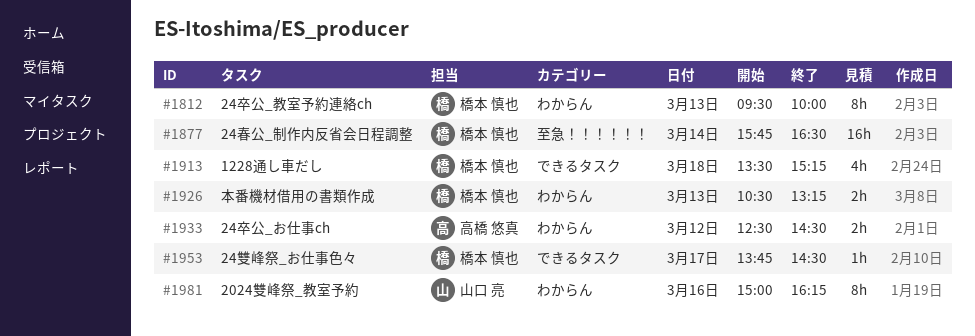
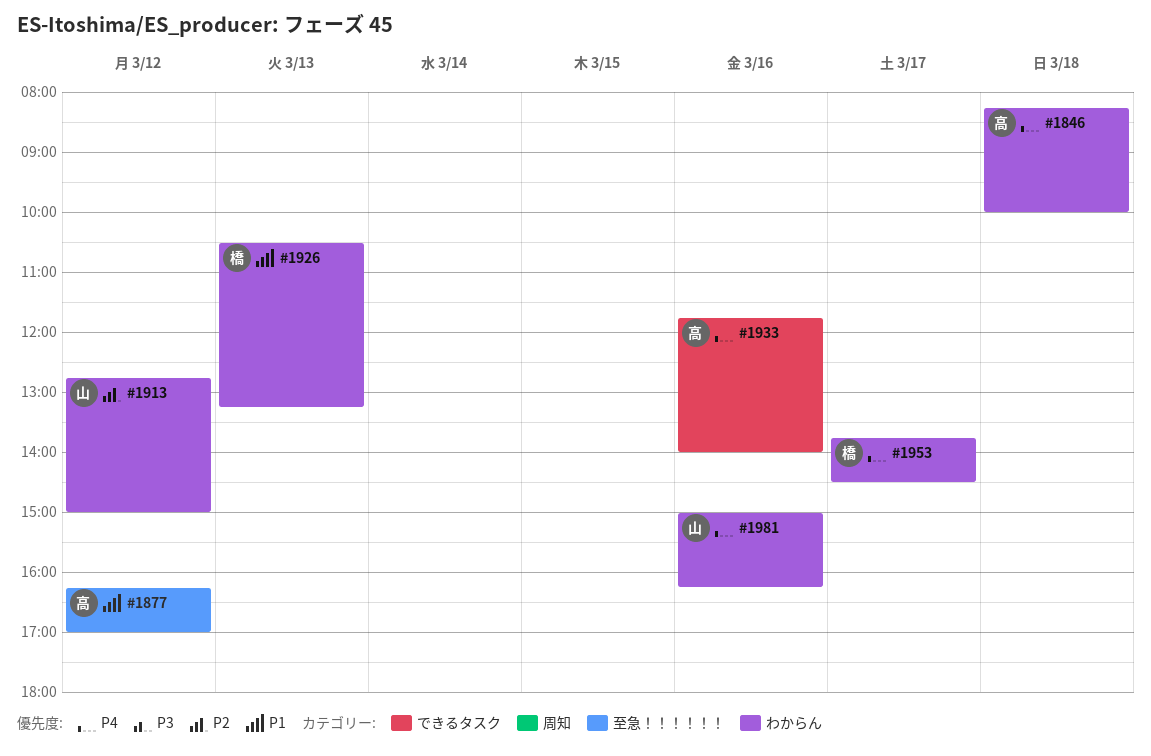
#1812: present -> none
#1846: none -> present
#1877, owner: 橋本 慎也 -> 高橋 悠真
#1877, day: Mar 14 -> Mar 12
#1877, begins: 15:45 -> 16:15
#1877, ends: 16:30 -> 17:00
#1913, owner: 橋本 慎也 -> 山口 亮
#1913, label: できるタスク -> わからん
#1913, day: Mar 18 -> Mar 12
#1913, begins: 13:30 -> 12:45
#1913, ends: 15:15 -> 15:00
#1933, label: わからん -> できるタスク
#1933, day: Mar 12 -> Mar 16
#1933, begins: 12:30 -> 11:45
#1933, ends: 14:30 -> 14:00
#1953, label: できるタスク -> わからん

